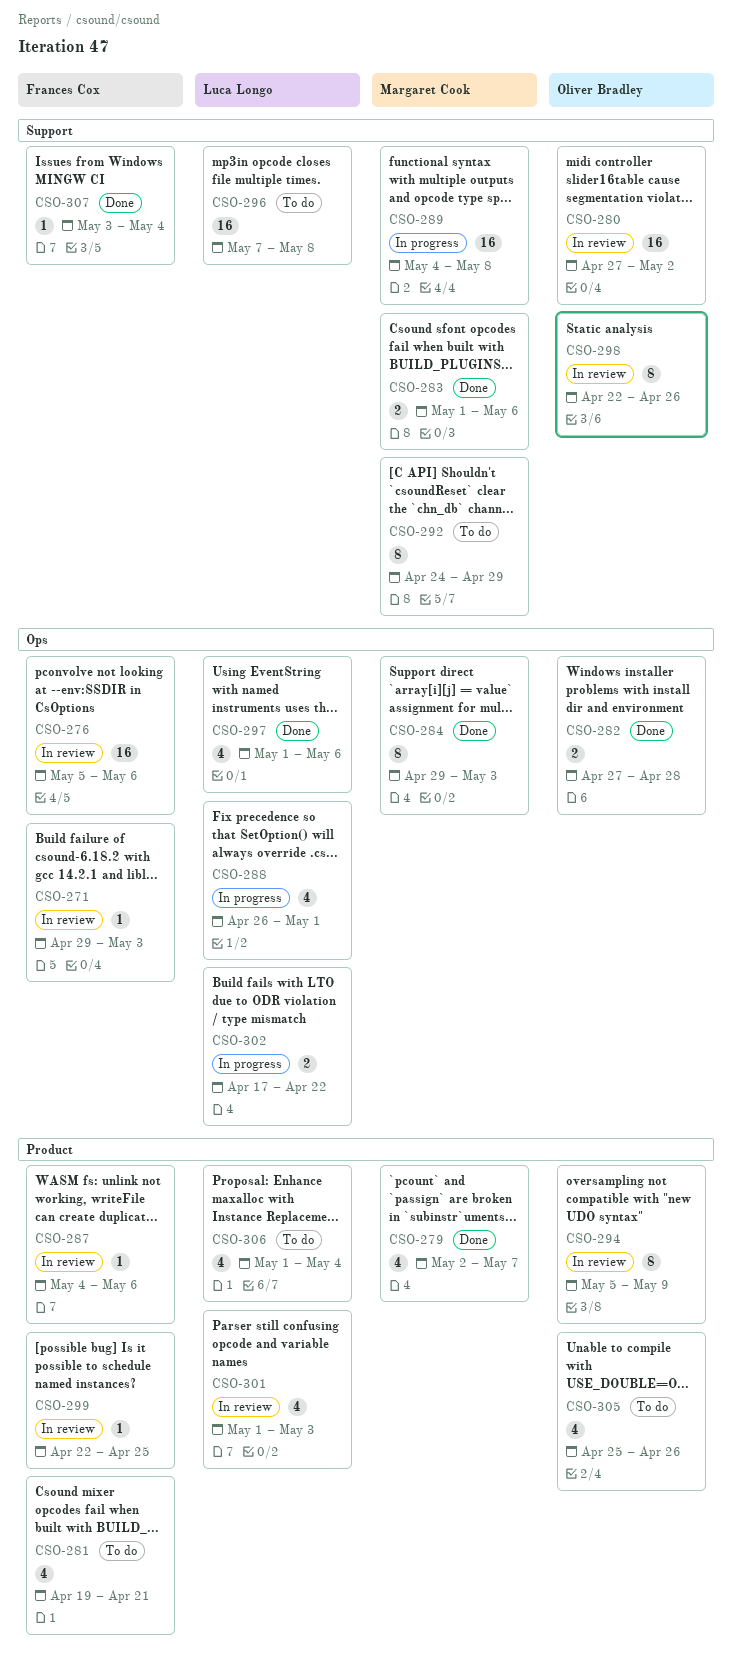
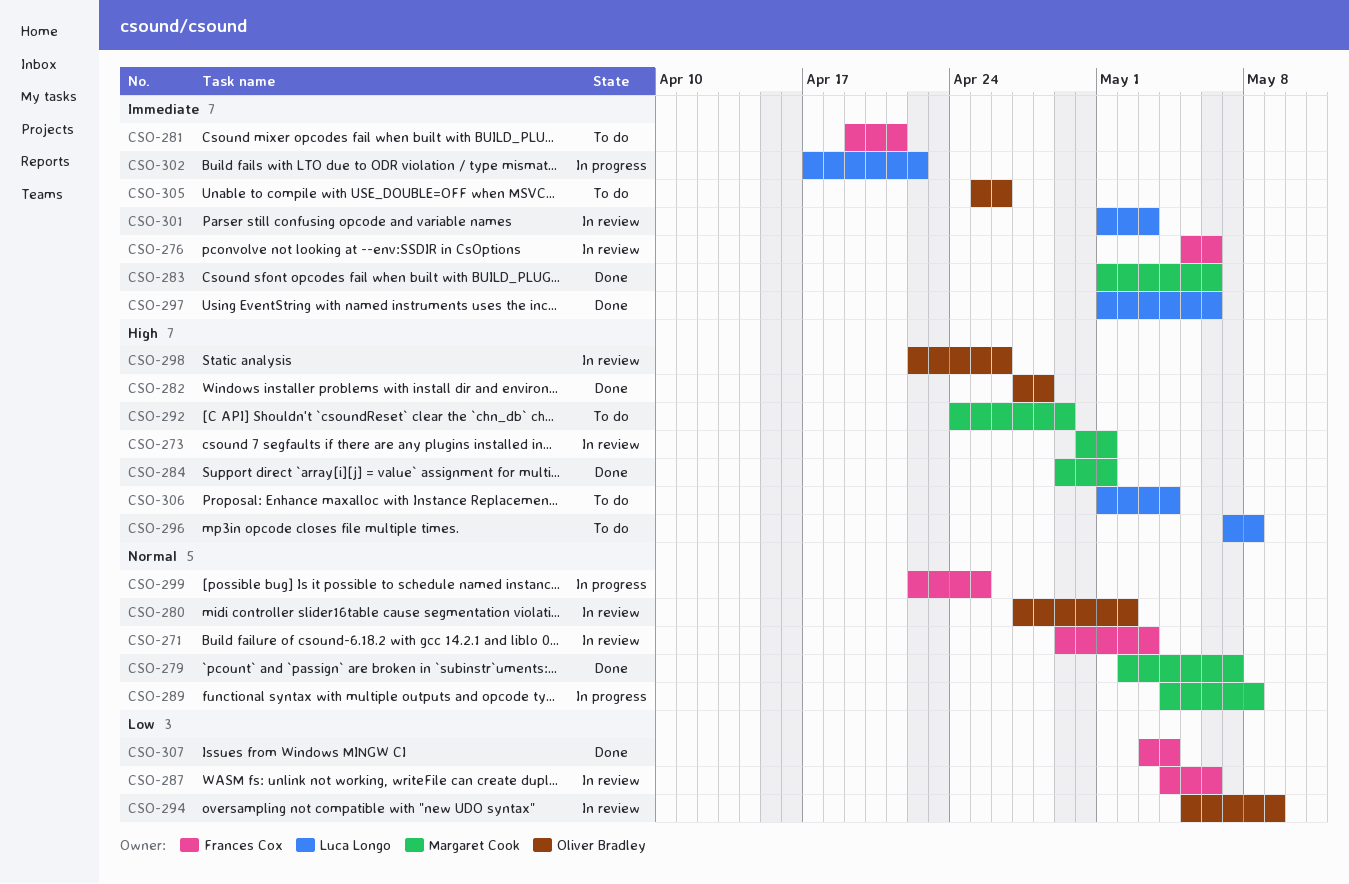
CSO-273: none -> present
CSO-284, due: May 3 -> May 1
CSO-288: present -> none
CSO-299, status: In review -> In progress

